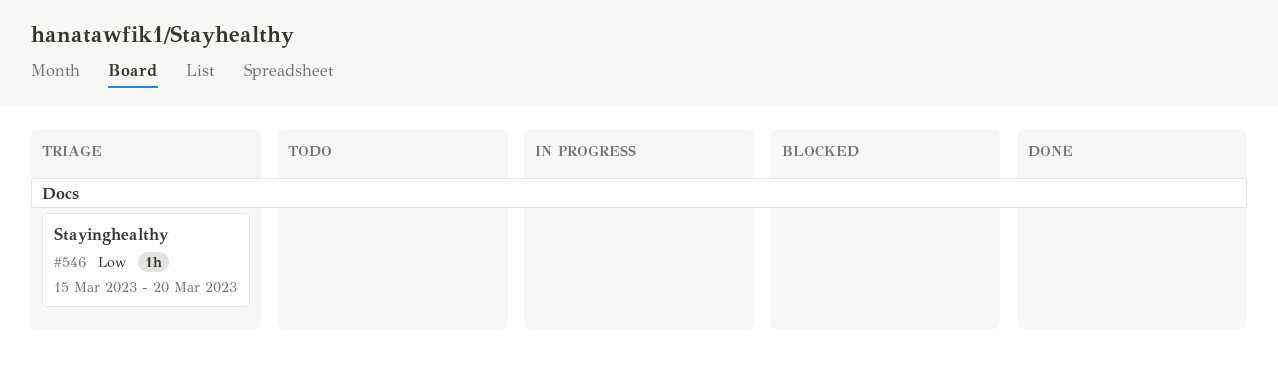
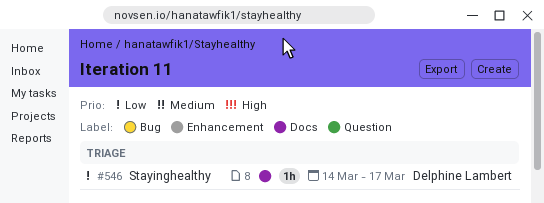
#546, start: Mar 15 -> Mar 14
#546, due: Mar 20 -> Mar 17

